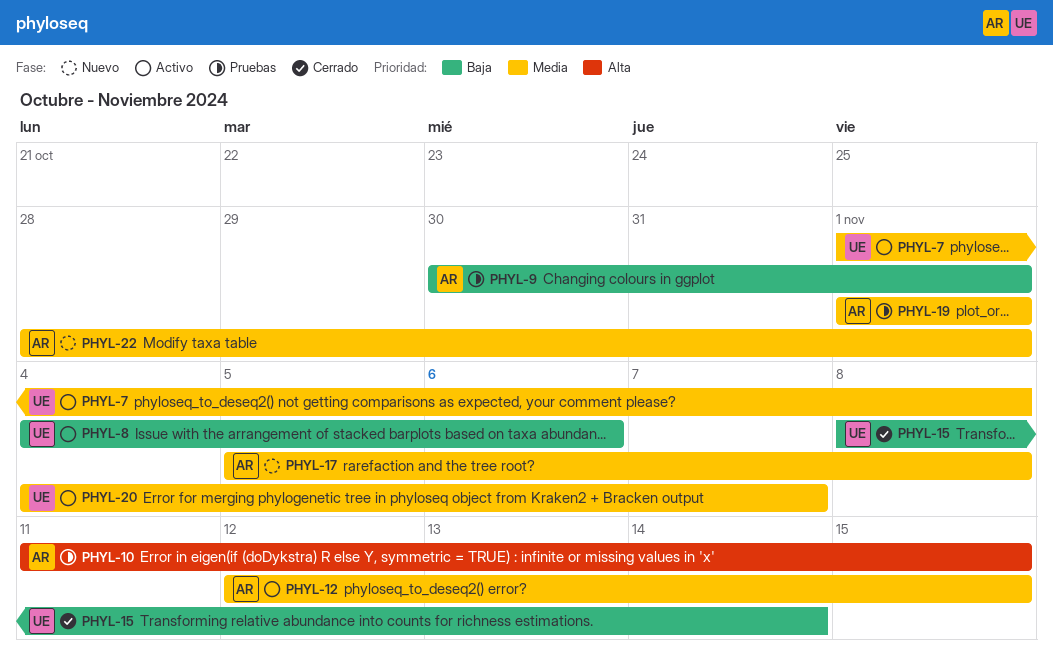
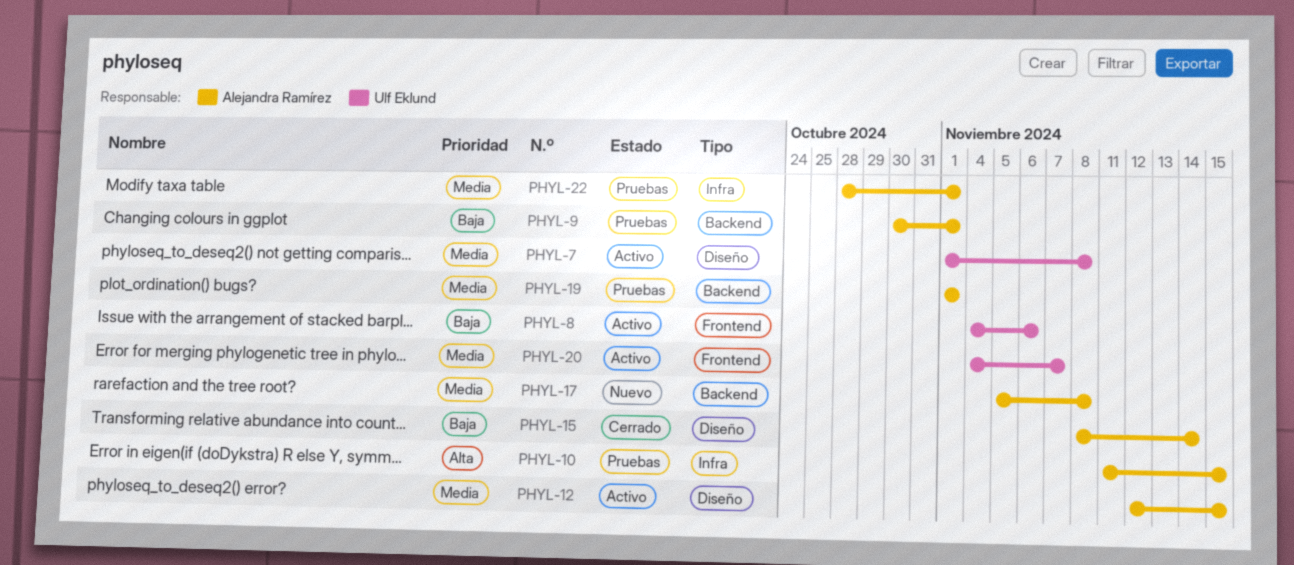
PHYL-15, owner: Ulf Eklund -> Alejandra Ramírez
PHYL-22, status: Nuevo -> Pruebas

